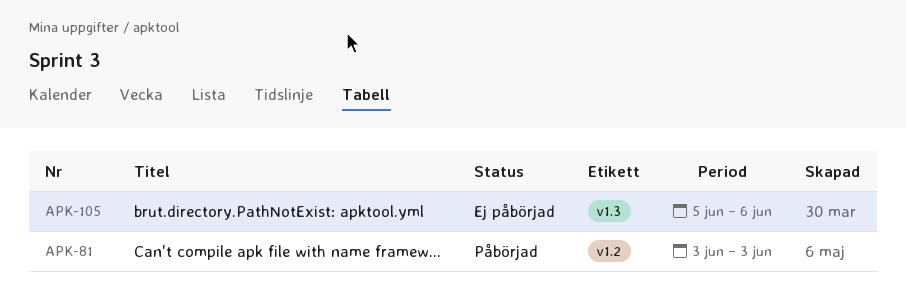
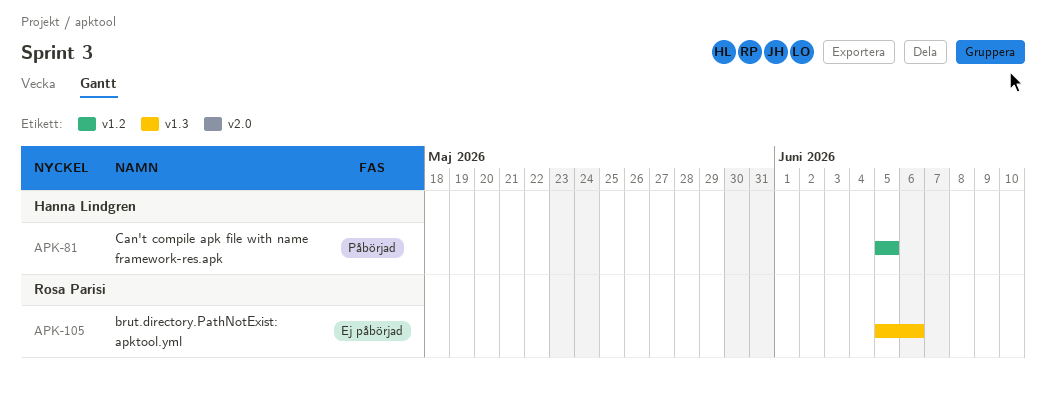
APK-81, start: Jun 3 -> Jun 5
APK-81, due: Jun 3 -> Jun 5

